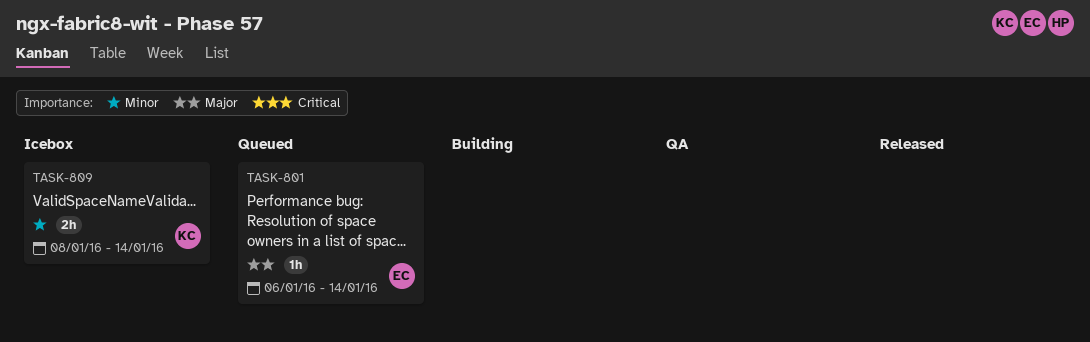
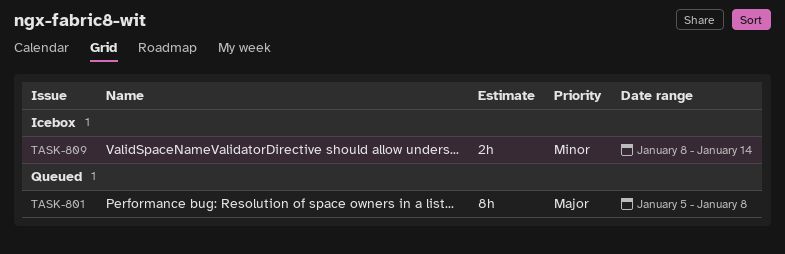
TASK-801, estimate: 1h -> 8h
TASK-801, start: Jan 6 -> Jan 5
TASK-801, due: Jan 14 -> Jan 8

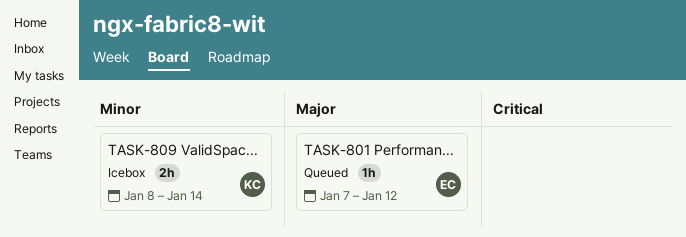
TASK-801, estimate: 8h -> 1h
TASK-801, start: Jan 5 -> Jan 7
TASK-801, due: Jan 8 -> Jan 12

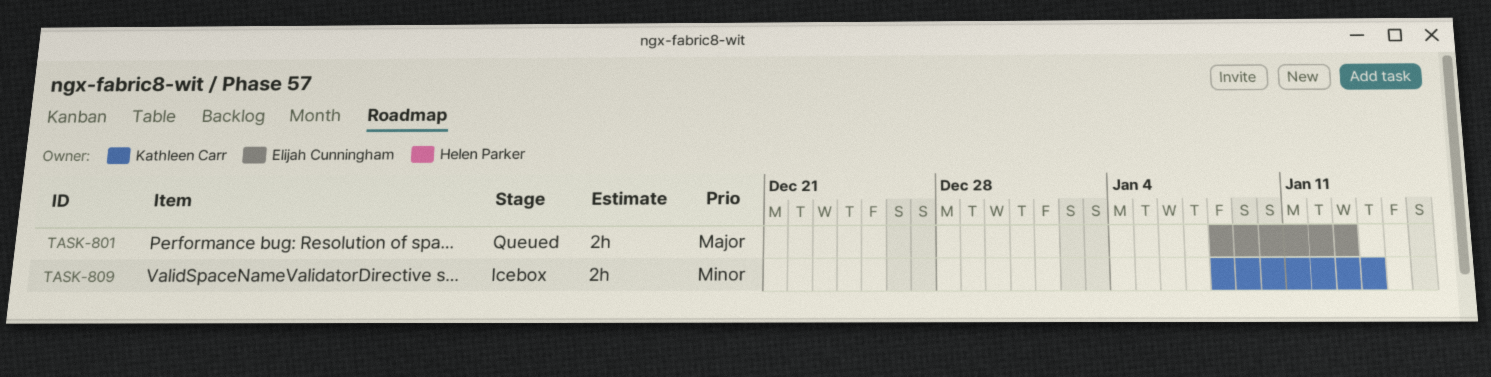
TASK-801, estimate: 1h -> 2h
TASK-801, start: Jan 7 -> Jan 8
TASK-801, due: Jan 12 -> Jan 13

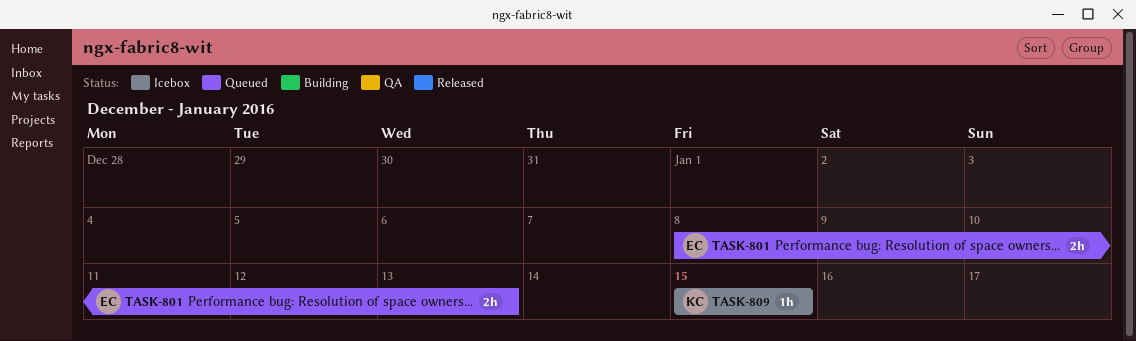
TASK-809, estimate: 2h -> 1h
TASK-809, start: Jan 8 -> Jan 15
TASK-809, due: Jan 14 -> Jan 15

